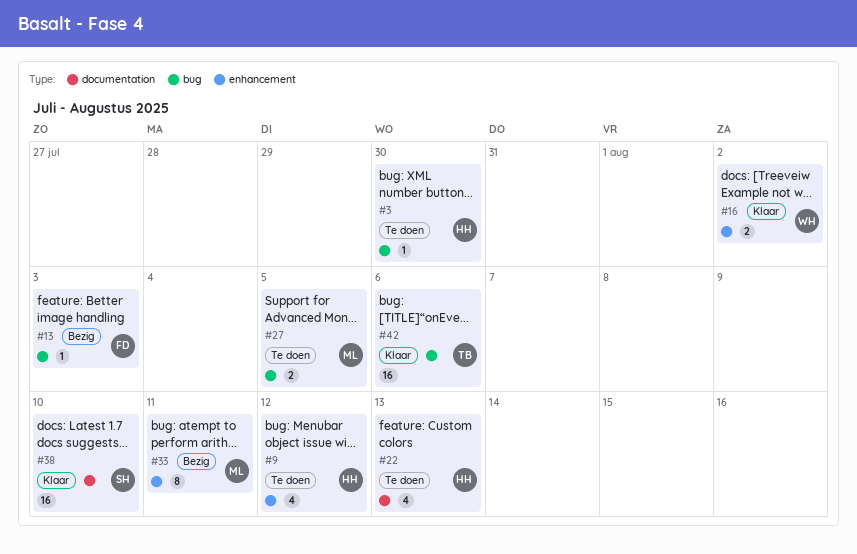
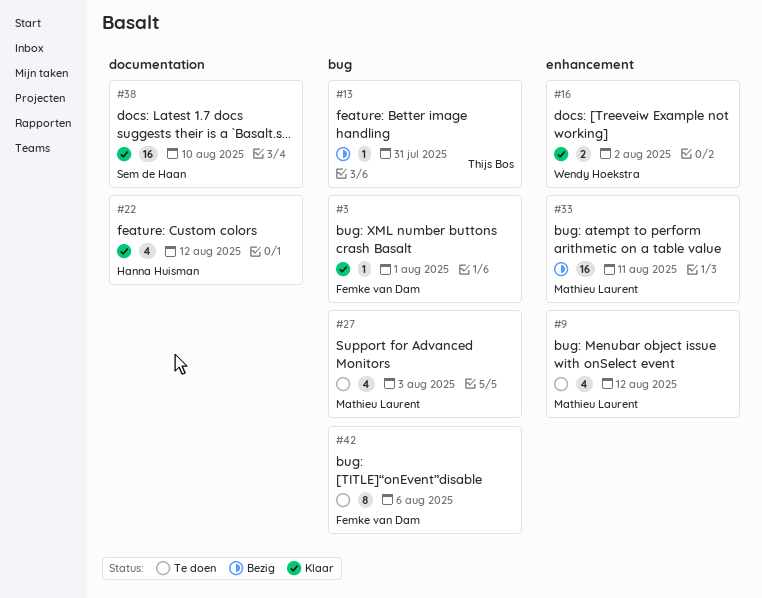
#3, status: Te doen -> Klaar
#3, owner: Hanna Huisman -> Femke van Dam
#3, due: Jul 30 -> Aug 1
#9, owner: Hanna Huisman -> Mathieu Laurent
#13, owner: Femke van Dam -> Thijs Bos
#13, due: Aug 3 -> Jul 31
#22, status: Te doen -> Klaar
#22, due: Aug 13 -> Aug 12
#27, estimate: 2 -> 4
#27, due: Aug 5 -> Aug 3
#33, estimate: 8 -> 16
#42, status: Klaar -> Te doen
#42, owner: Thijs Bos -> Femke van Dam
#42, estimate: 16 -> 8

